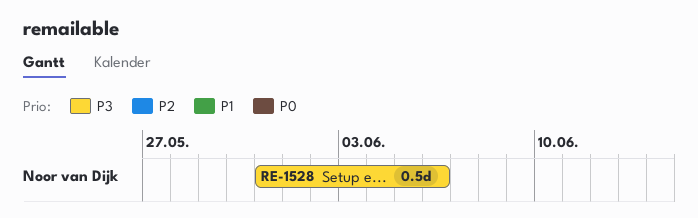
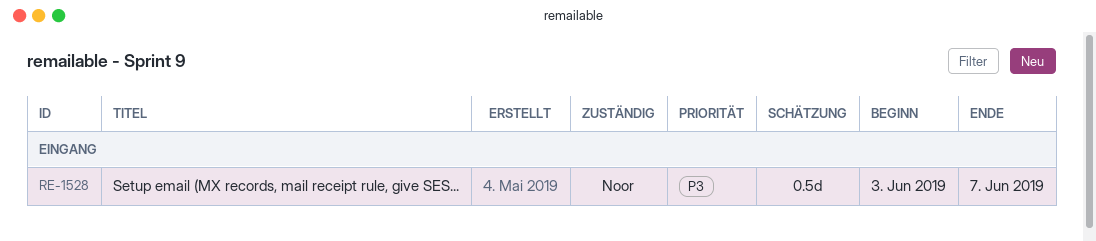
RE-1528, start: May 31 -> Jun 3
RE-1528, due: Jun 6 -> Jun 7

